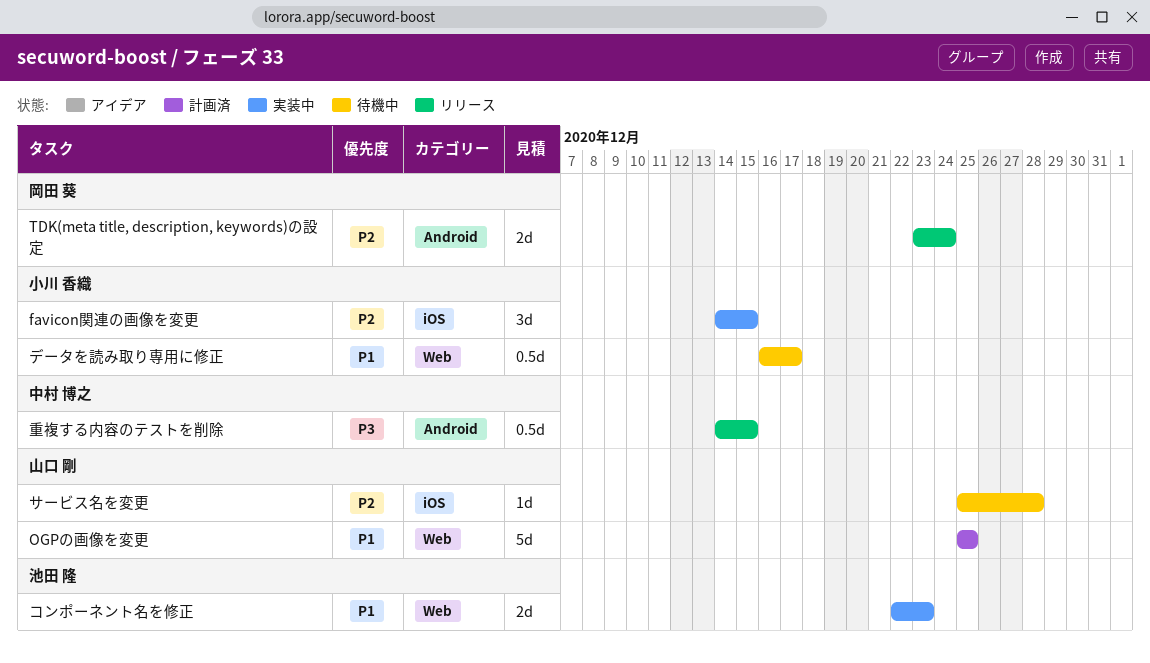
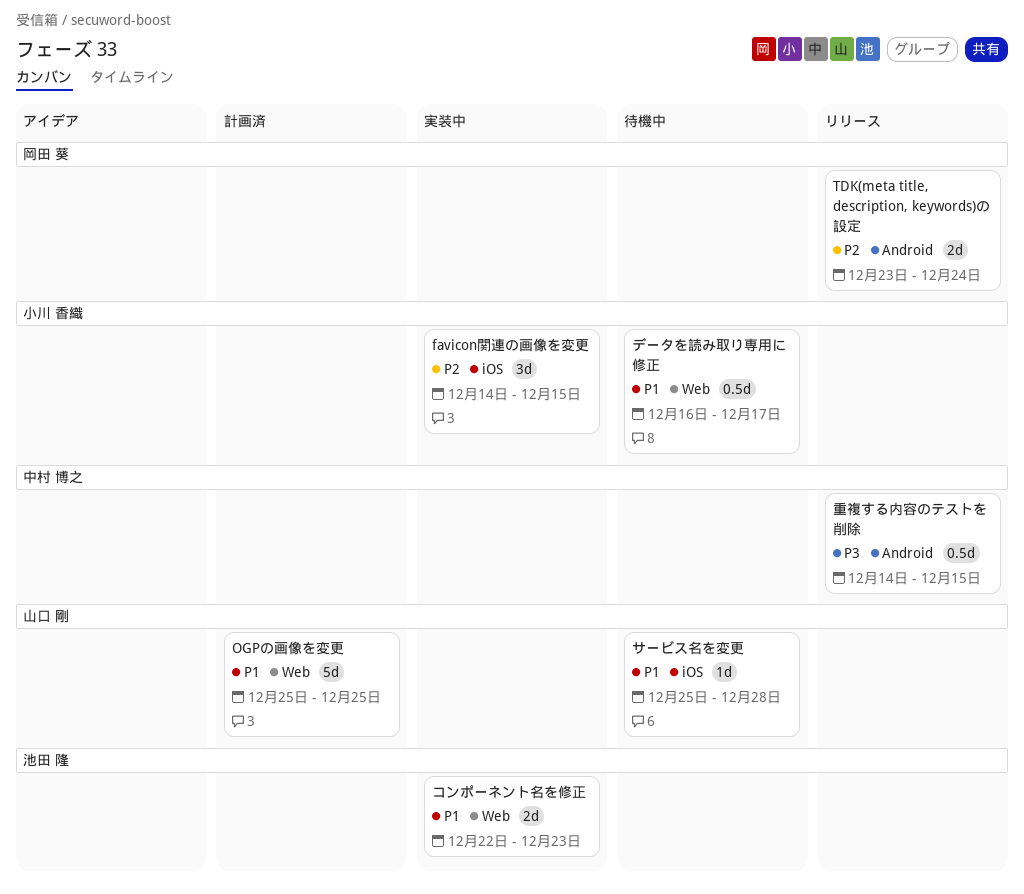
サービス名を変更, priority: P2 -> P1

